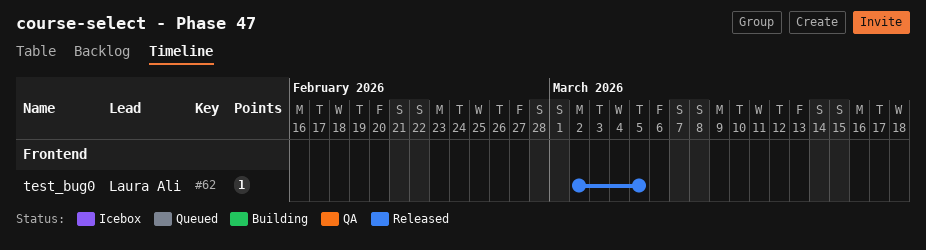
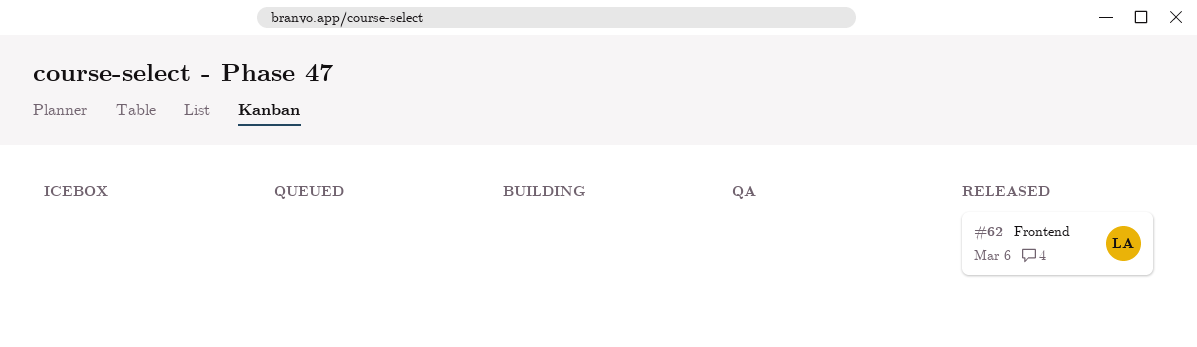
#62, due: Mar 5 -> Mar 6

